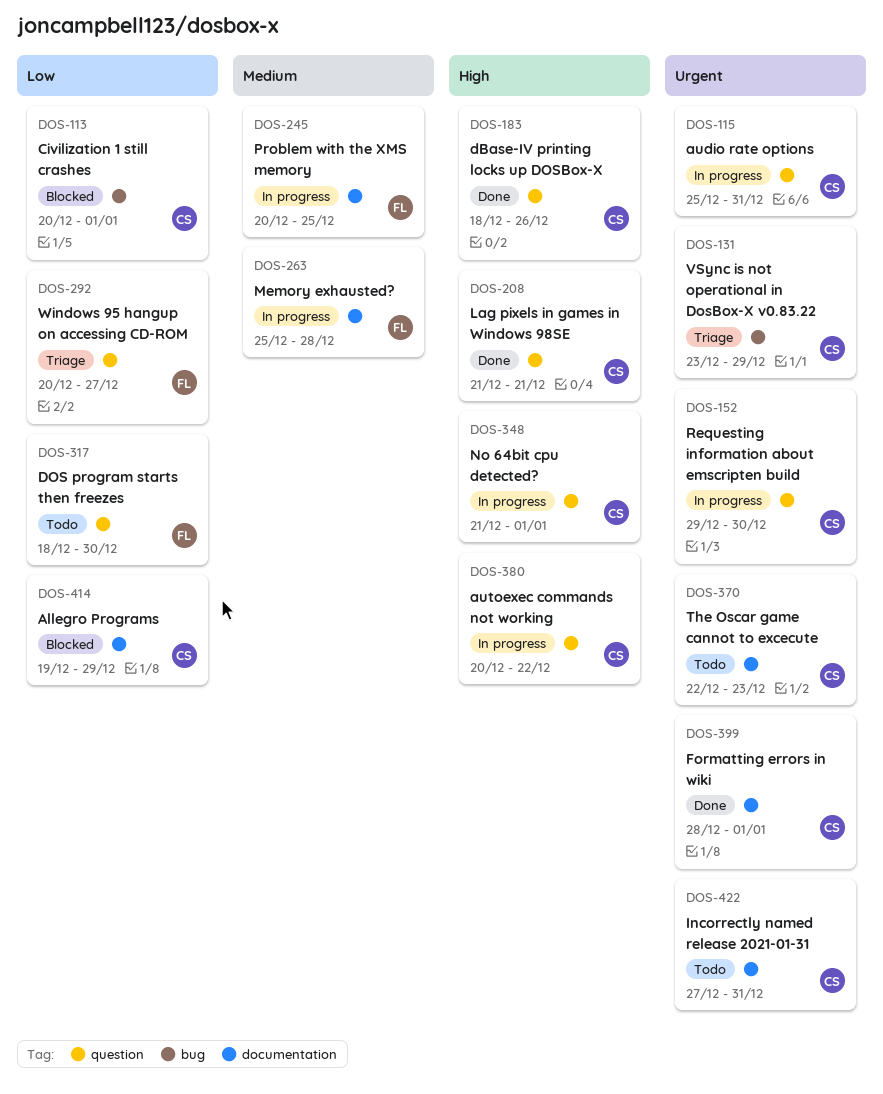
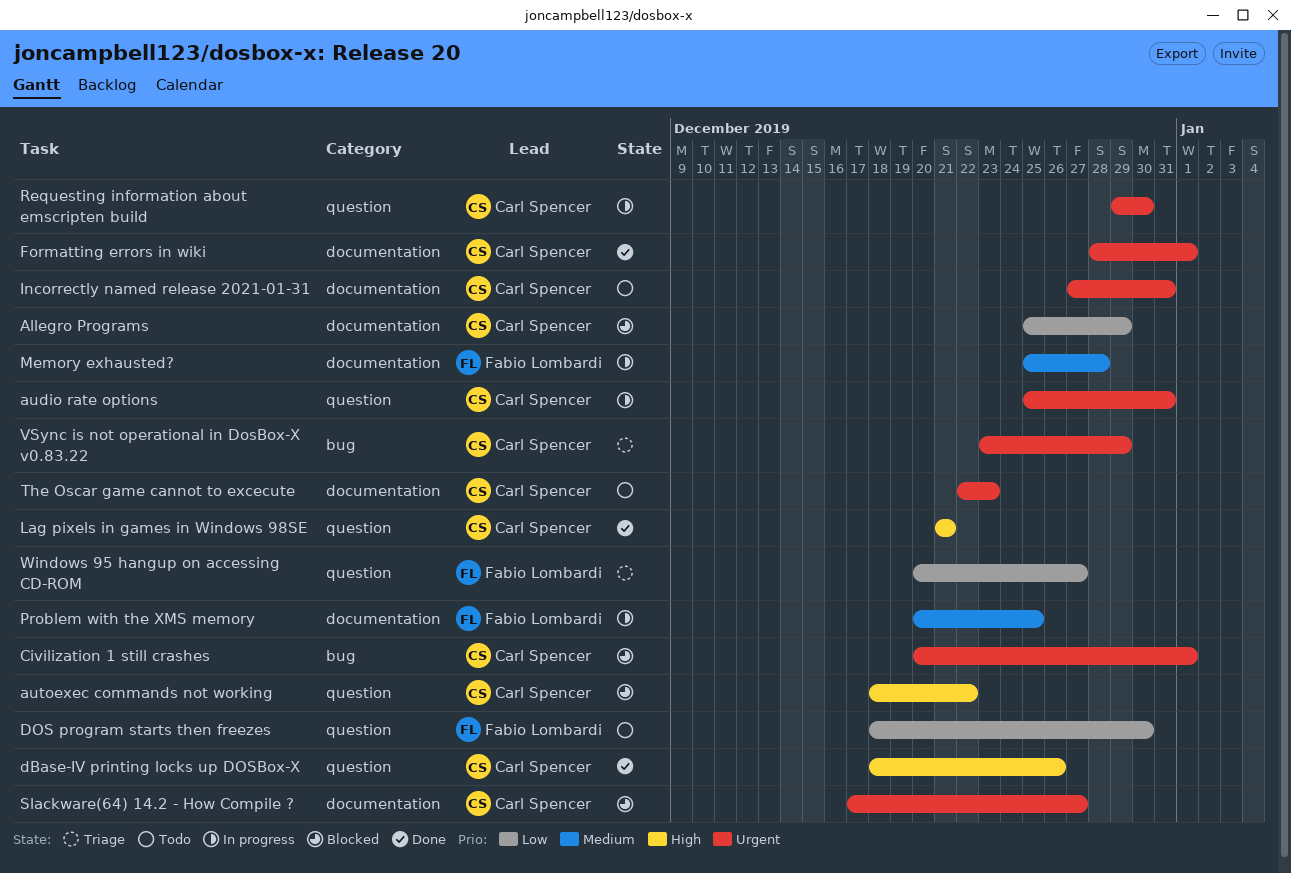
Allegro Programs, start: Dec 19 -> Dec 25
autoexec commands not working, status: In progress -> Blocked
autoexec commands not working, start: Dec 20 -> Dec 18
Civilization 1 still crashes, priority: Low -> Urgent
No 64bit cpu detected?: present -> none
Slackware(64) 14.2 - How Compile ?: none -> present

